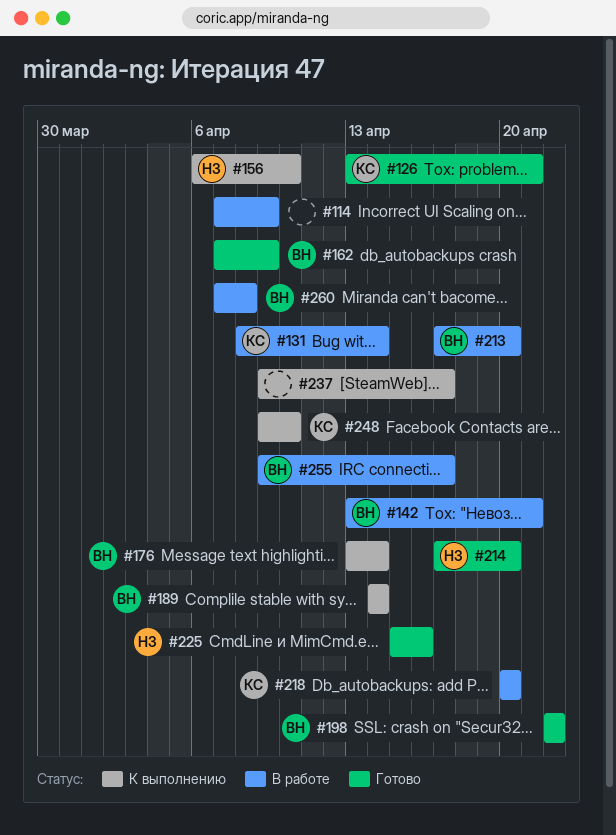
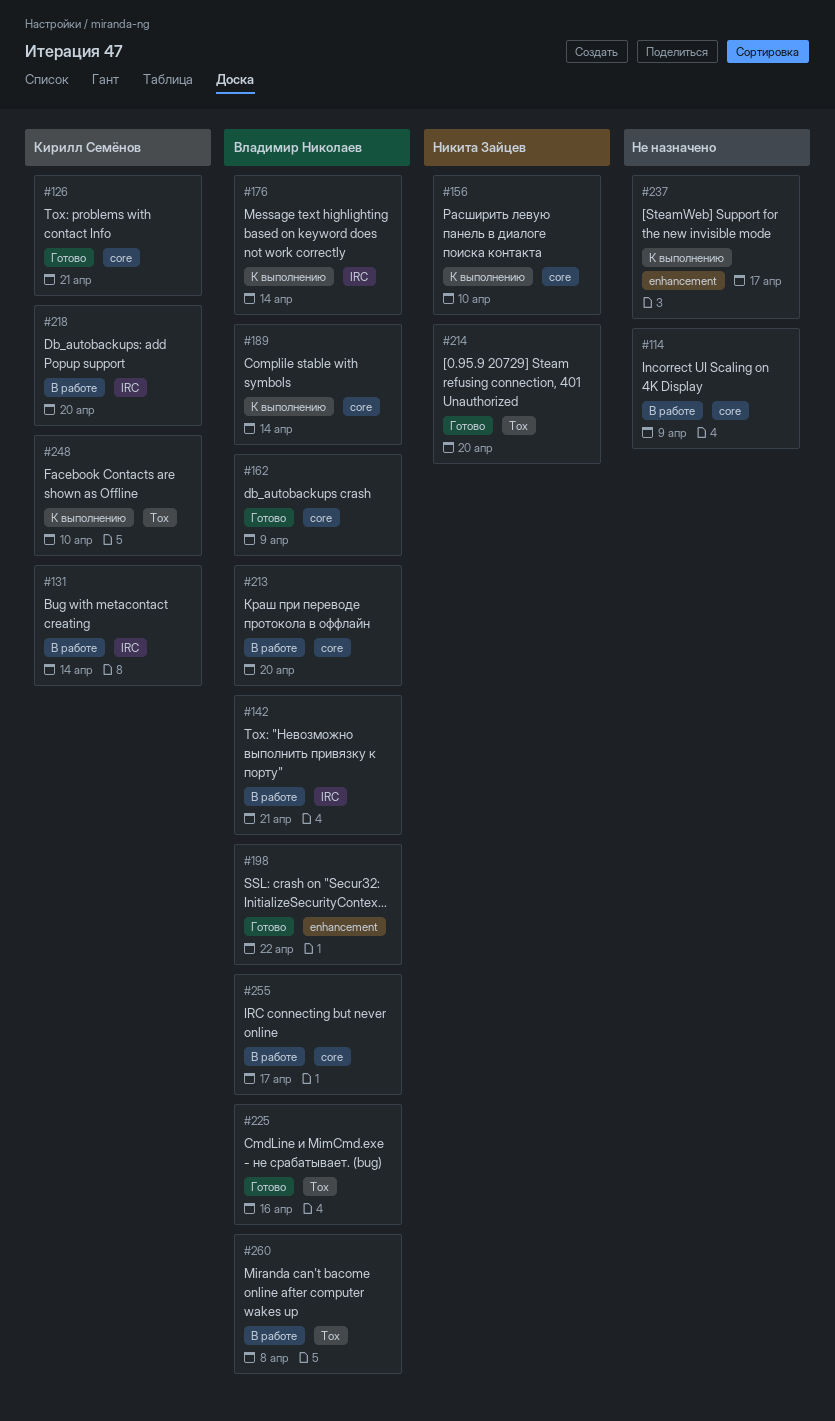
#225, owner: Никита Зайцев -> Владимир Николаев

